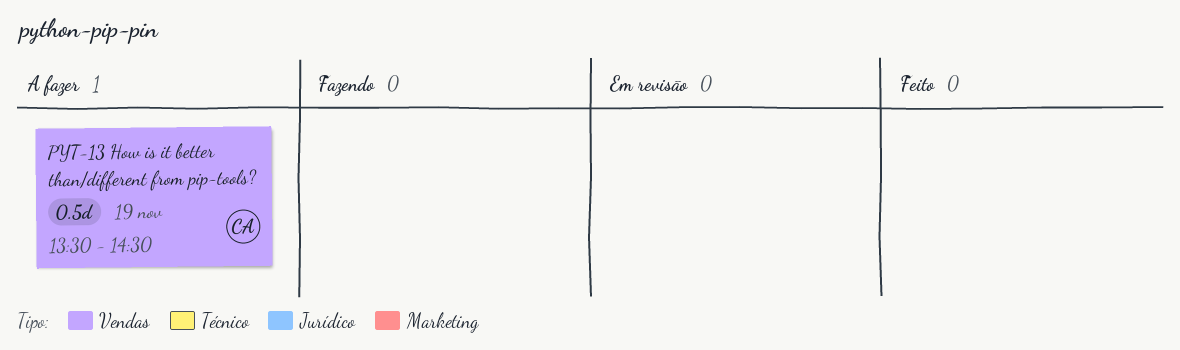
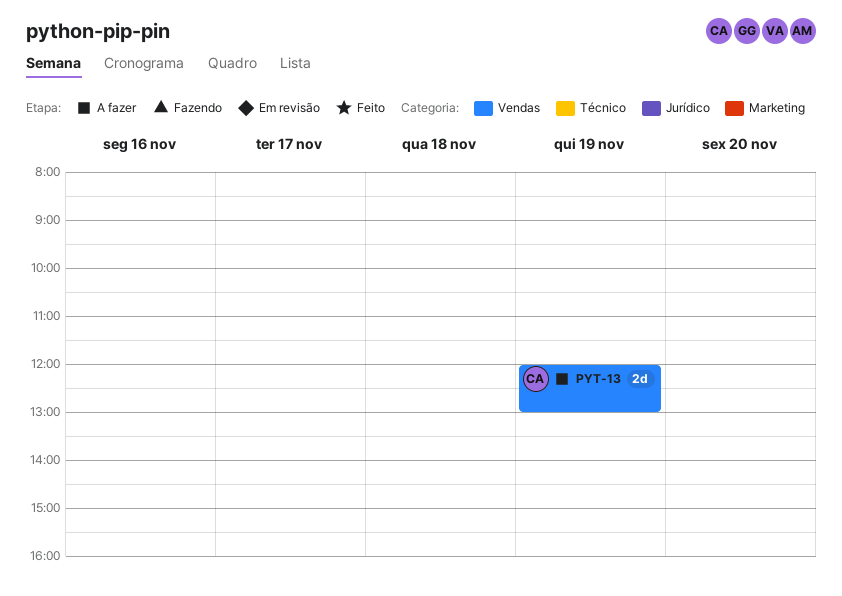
PYT-13, estimate: 0.5d -> 2d
PYT-13, begins: 13:30 -> 12:00
PYT-13, ends: 14:30 -> 13:00

